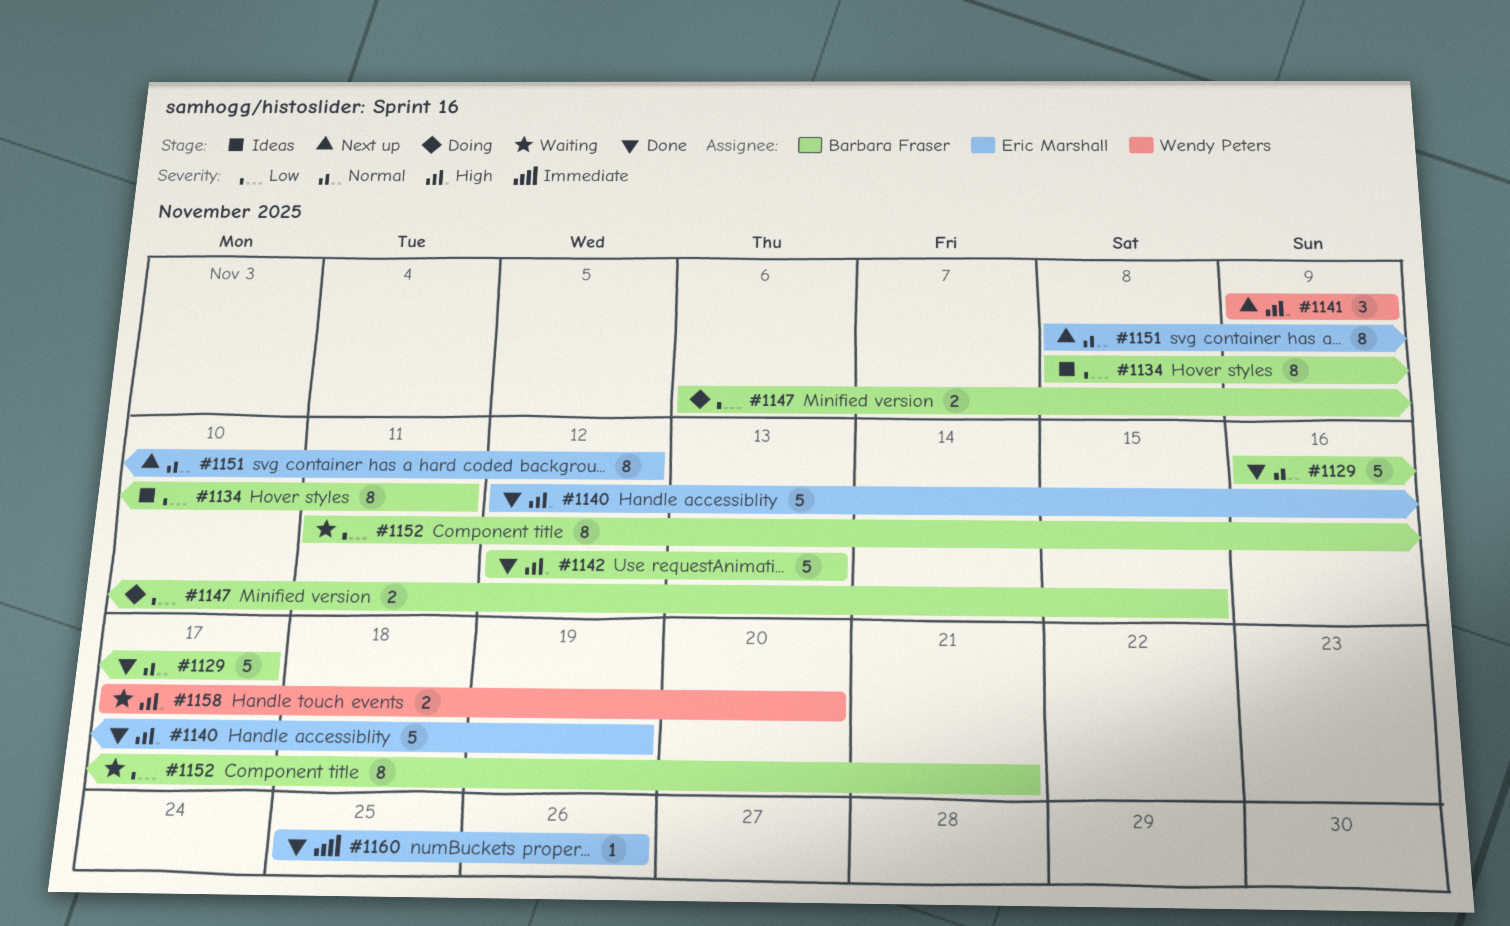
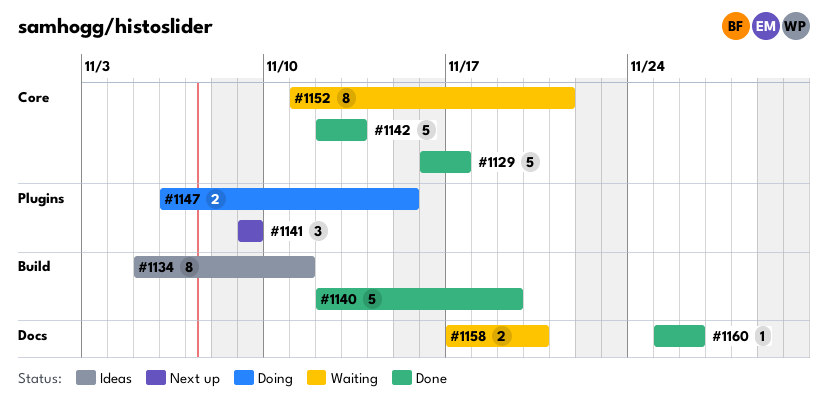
#1134, start: Nov 8 -> Nov 5
#1151: present -> none

